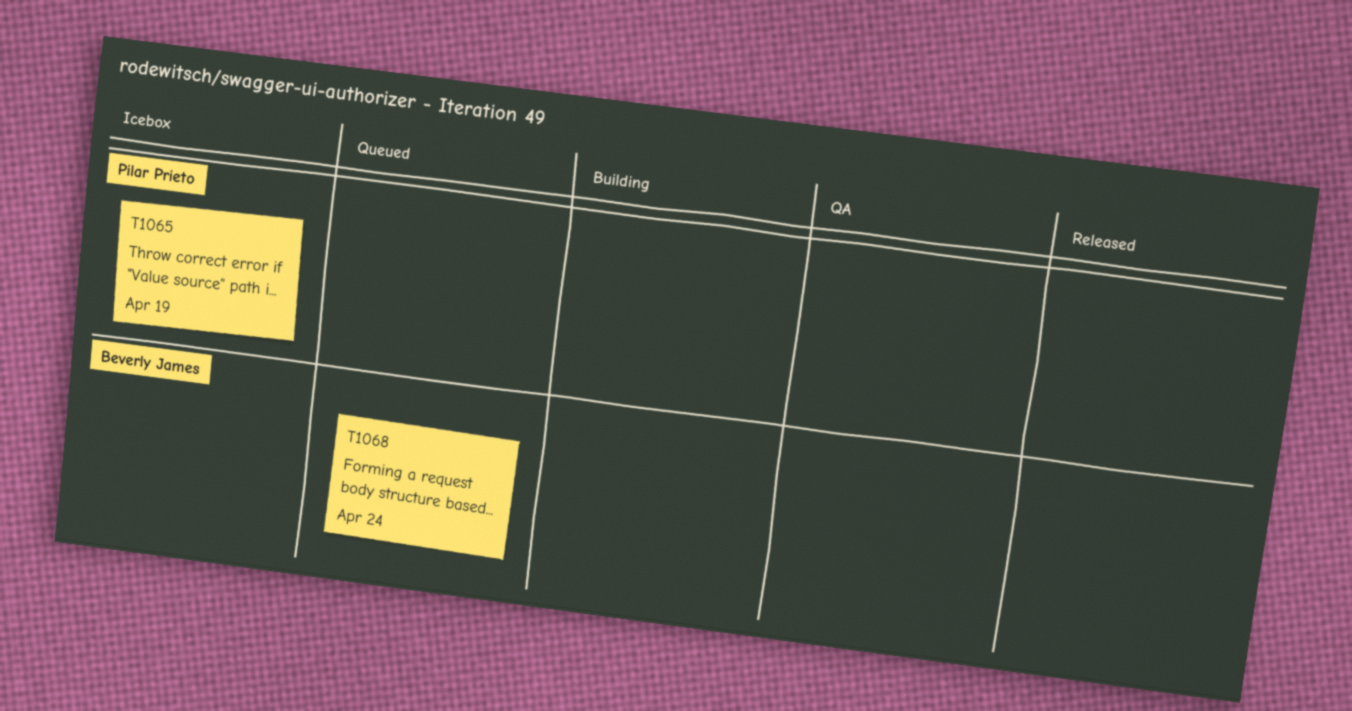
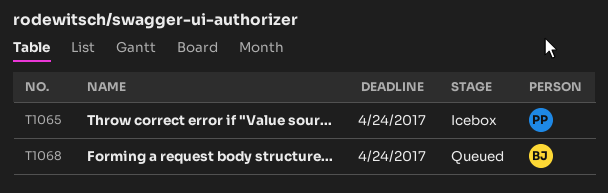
T1065, due: Apr 19 -> Apr 24

